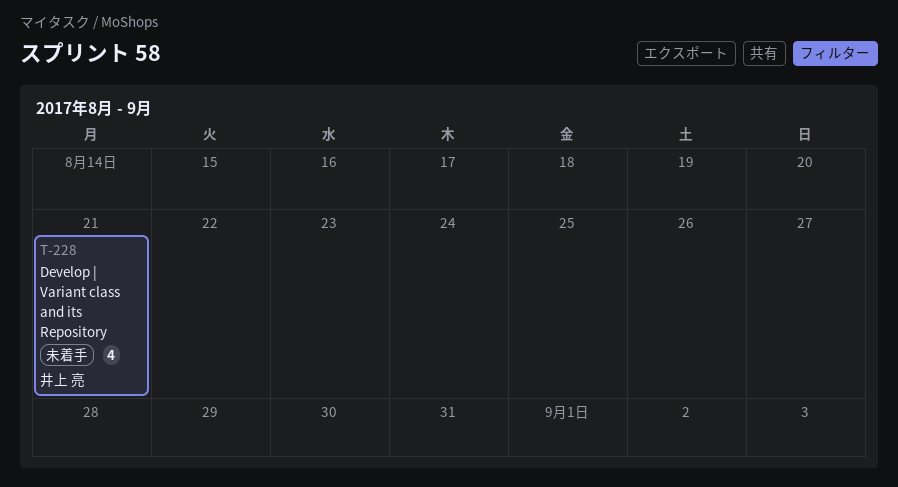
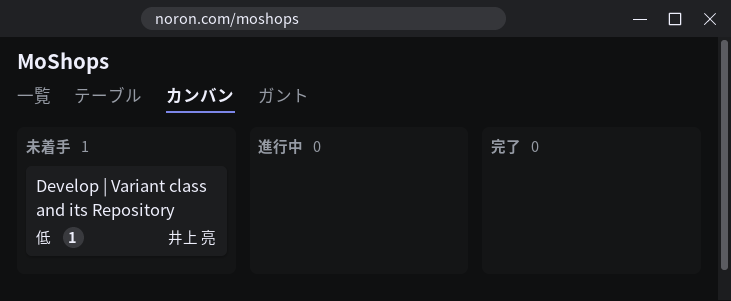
Develop | Variant class and its Repository, estimate: 4 -> 1

